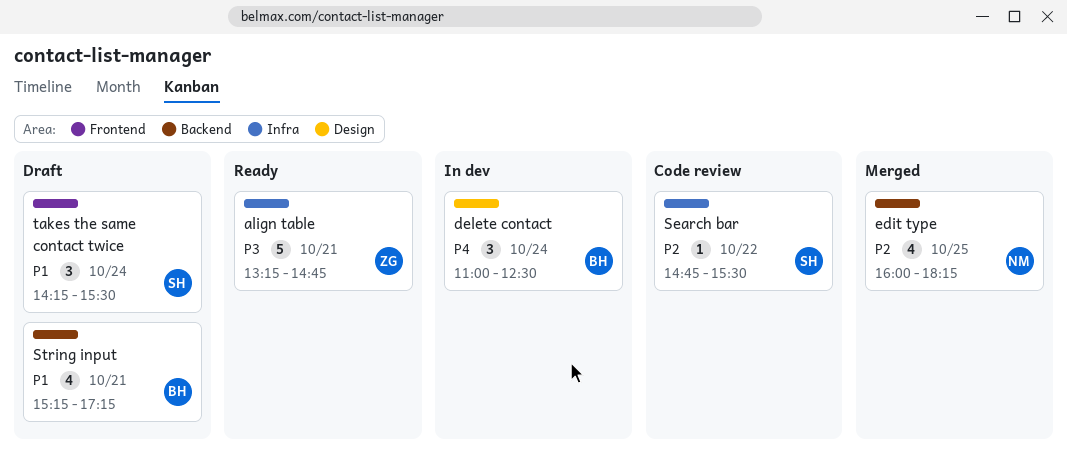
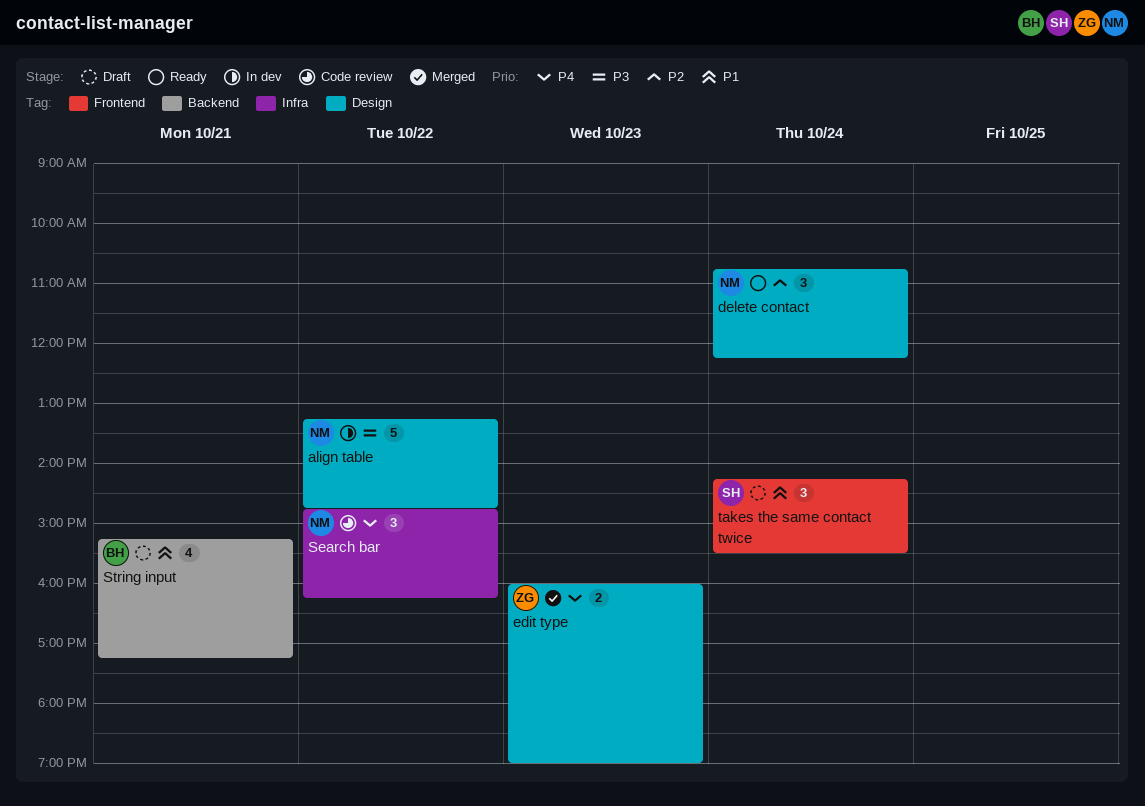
align table, status: Ready -> In dev
align table, owner: ZG -> NM
align table, label: Infra -> Design
align table, day: Oct 21 -> Oct 22
delete contact, status: In dev -> Ready
delete contact, owner: BH -> NM
delete contact, priority: P4 -> P2
delete contact, begins: 11:00 -> 10:45
delete contact, ends: 12:30 -> 12:15
edit type, owner: NM -> ZG
edit type, priority: P2 -> P4
edit type, label: Backend -> Design
edit type, estimate: 4 -> 2
edit type, day: Oct 25 -> Oct 23
edit type, ends: 18:15 -> 19:00
Search bar, owner: SH -> NM
Search bar, priority: P2 -> P4
Search bar, estimate: 1 -> 3
Search bar, ends: 15:30 -> 16:15

